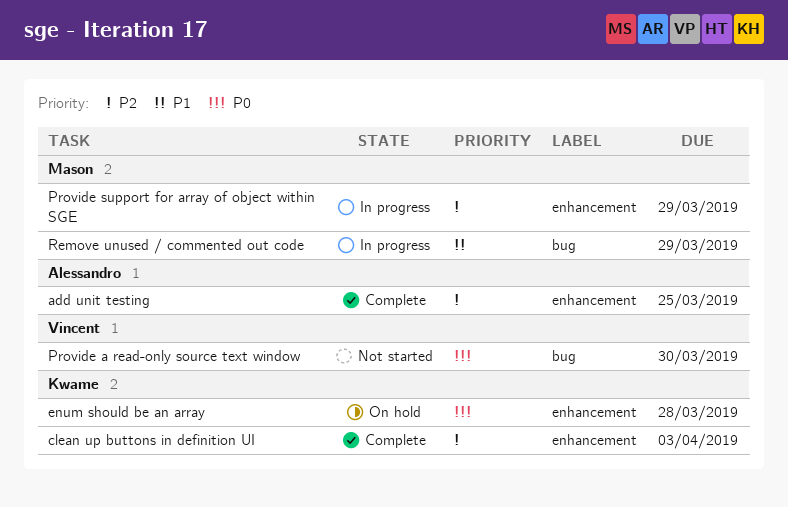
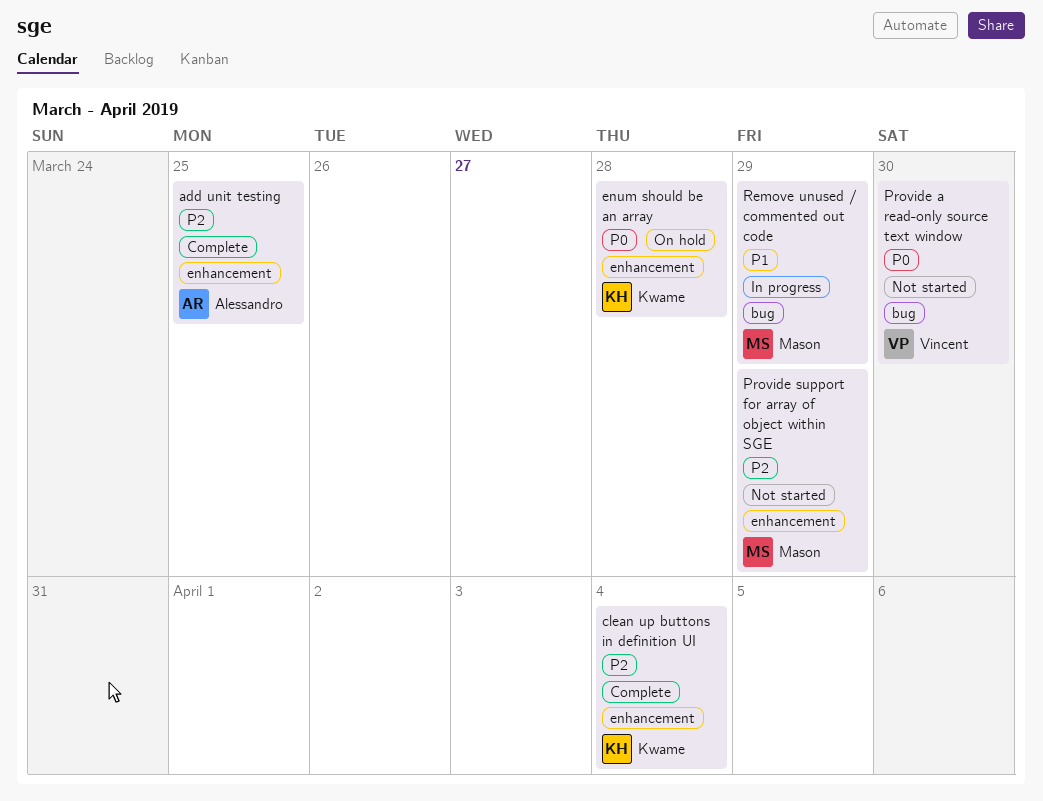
clean up buttons in definition UI, due: Apr 3 -> Apr 4
Provide support for array of object within SGE, status: In progress -> Not started

